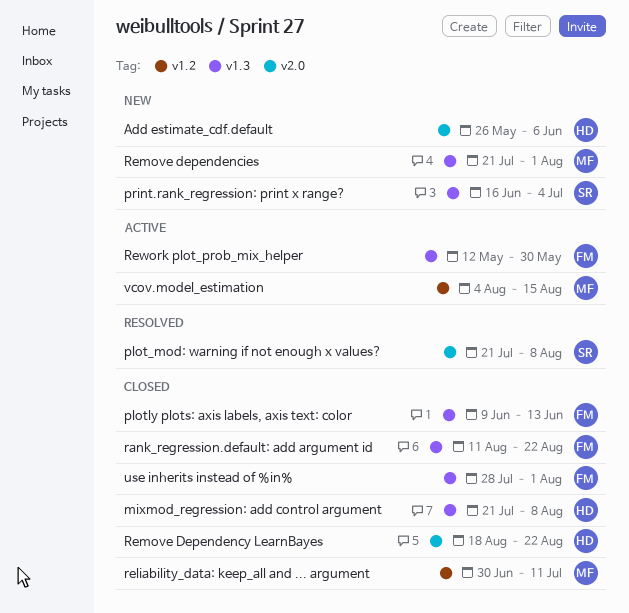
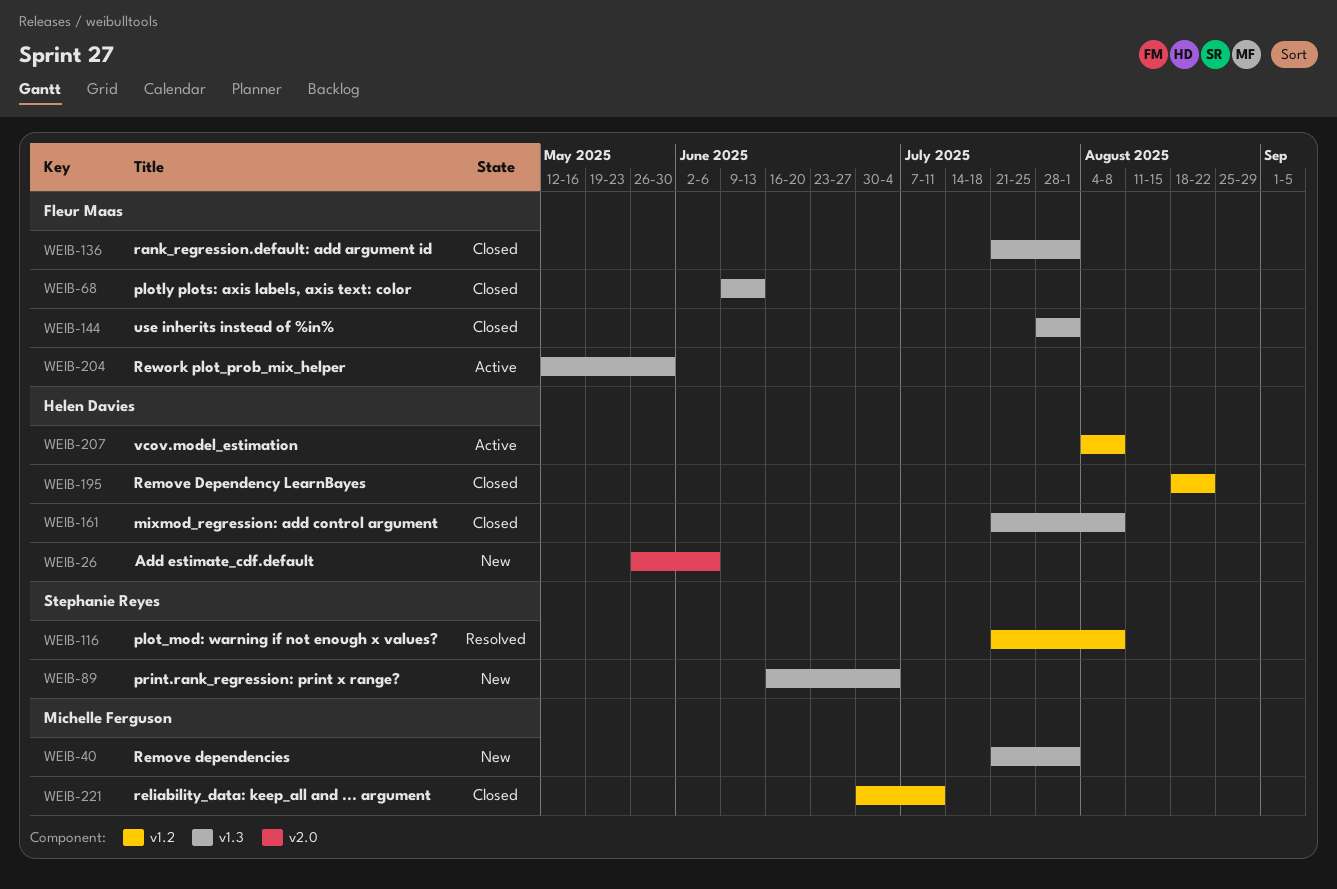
plot_mod: warning if not enough x values?, label: v2.0 -> v1.2
rank_regression.default: add argument id, start: Aug 11 -> Jul 21
rank_regression.default: add argument id, due: Aug 22 -> Aug 1
Remove Dependency LearnBayes, label: v2.0 -> v1.2
vcov.model_estimation, owner: Michelle Ferguson -> Helen Davies
vcov.model_estimation, due: Aug 15 -> Aug 8

